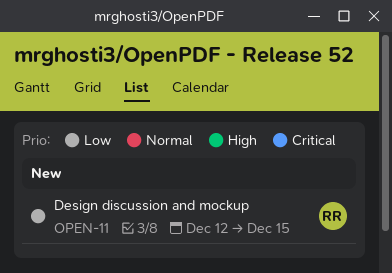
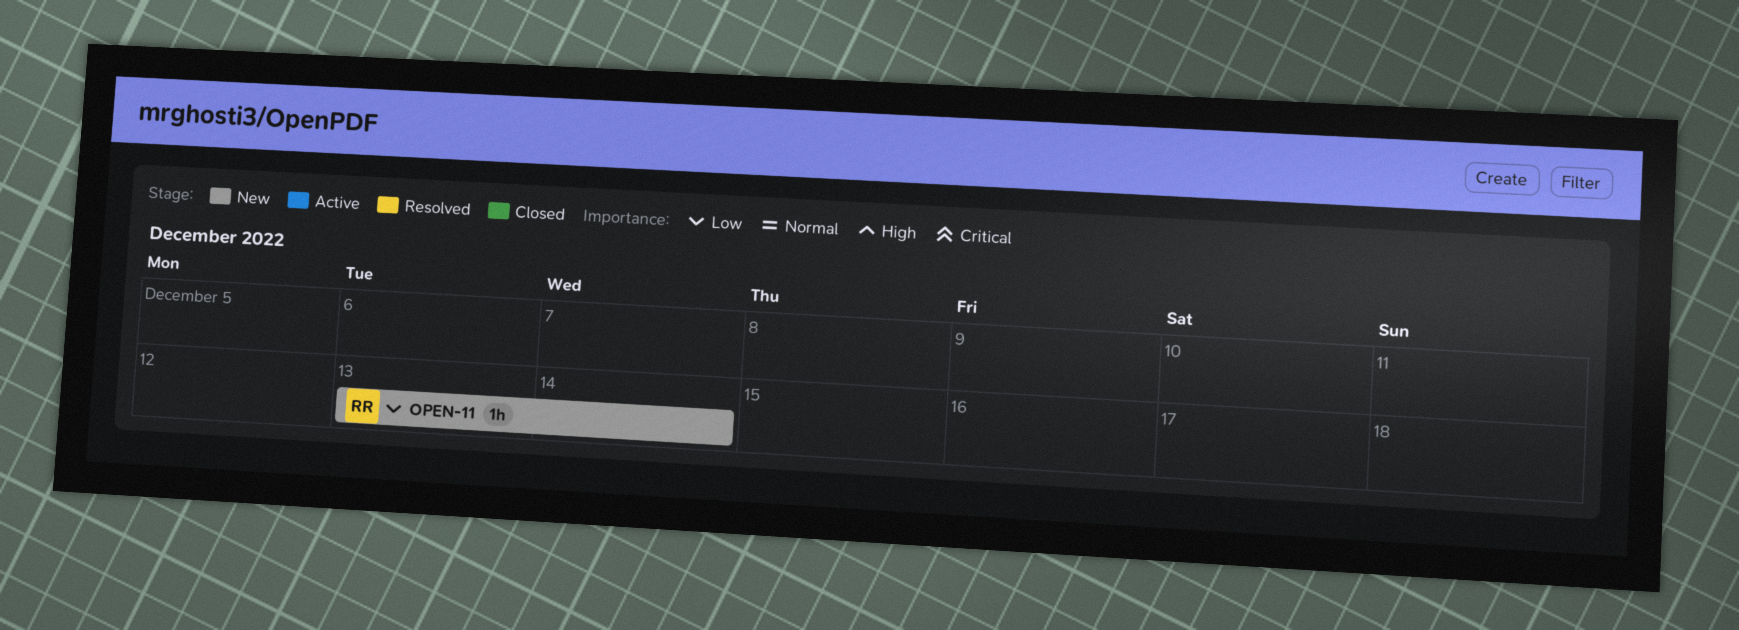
OPEN-11, start: Dec 12 -> Dec 13
OPEN-11, due: Dec 15 -> Dec 14

